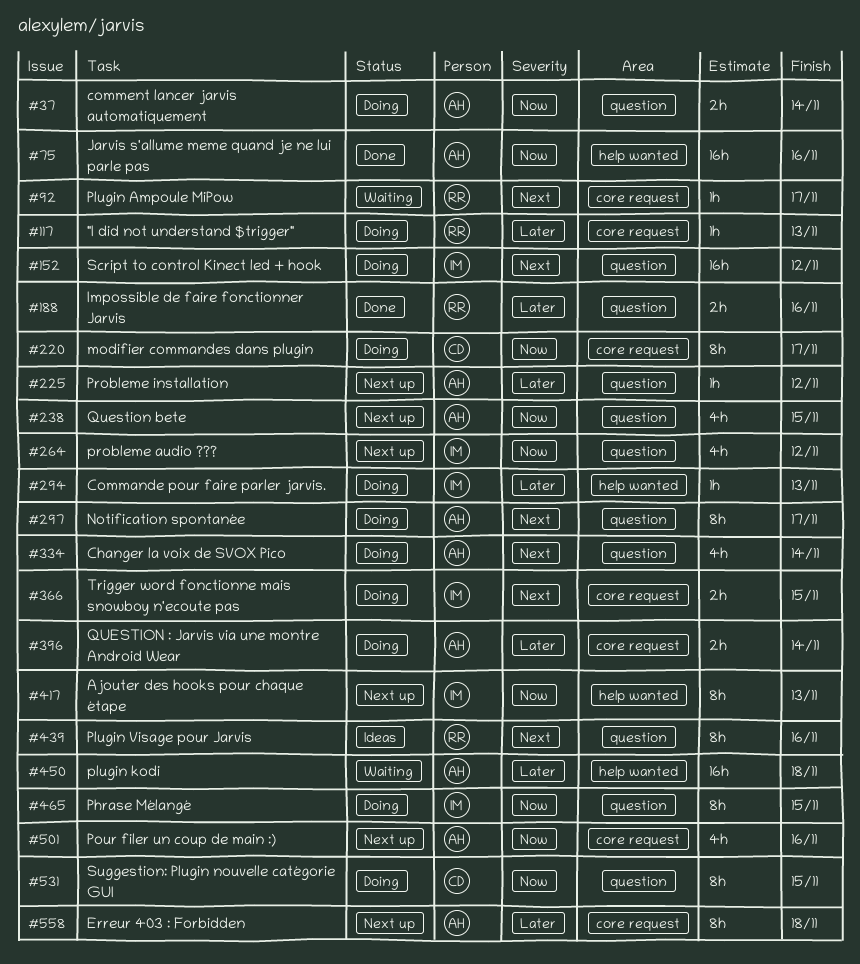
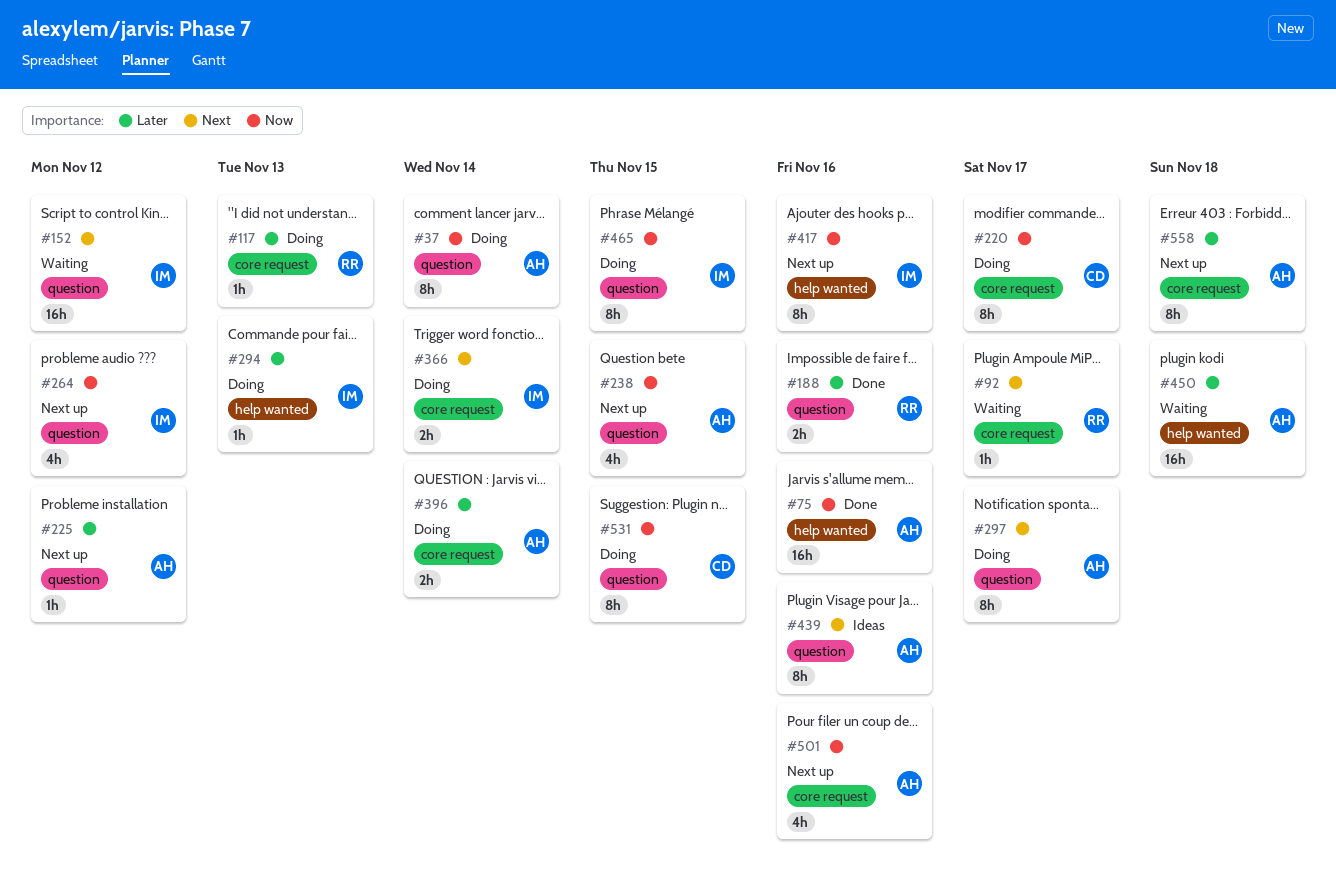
#37, estimate: 2h -> 8h
#152, status: Doing -> Waiting
#334: present -> none
#366, due: Nov 15 -> Nov 14
#417, due: Nov 13 -> Nov 16
#439, owner: RR -> AH

